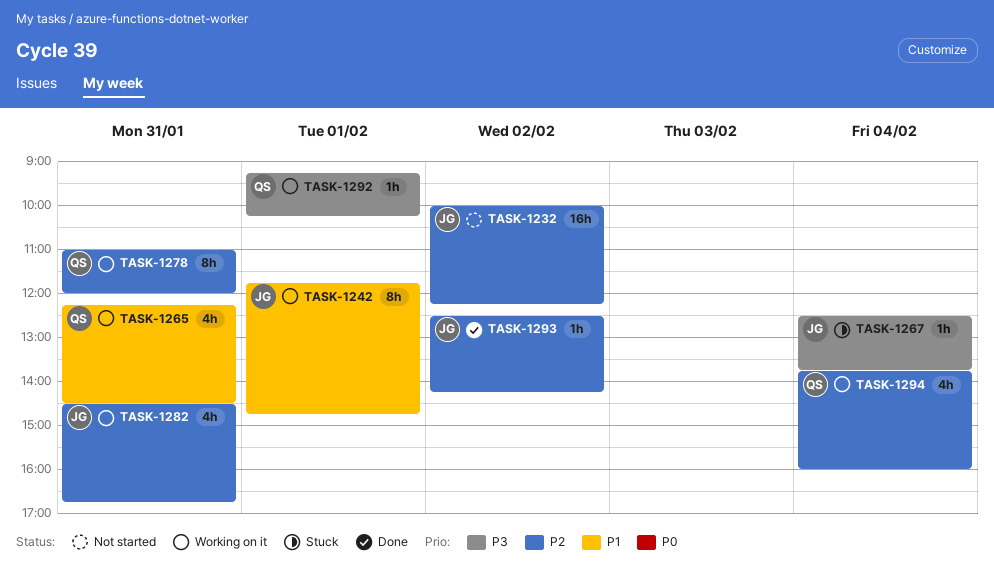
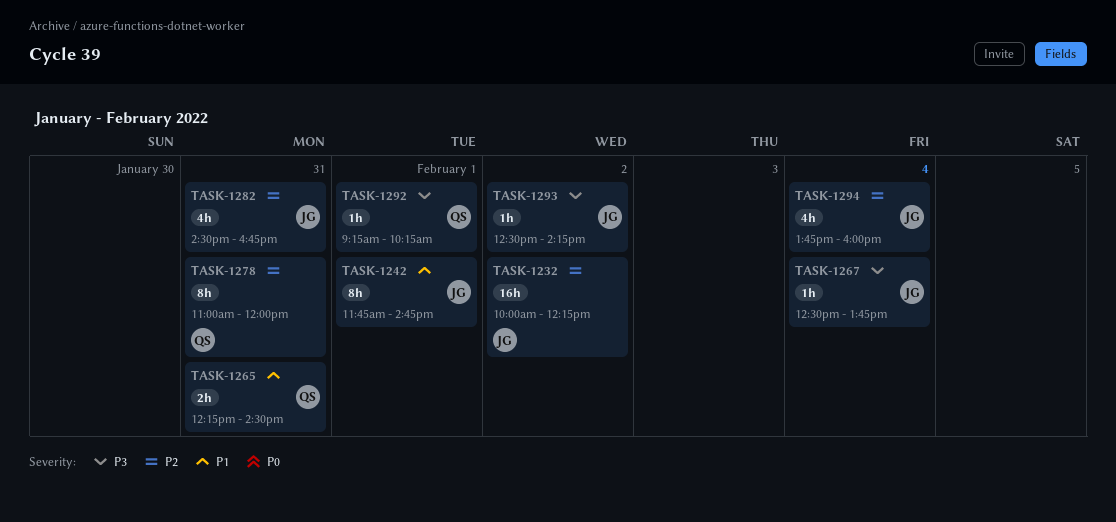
TASK-1265, estimate: 4h -> 2h
TASK-1293, priority: P2 -> P3
TASK-1294, owner: QS -> JG

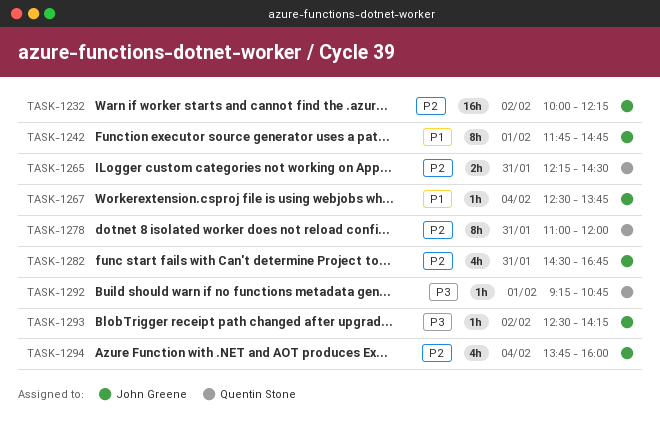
TASK-1265, priority: P1 -> P2
TASK-1267, priority: P3 -> P1
TASK-1292, ends: 10:15 -> 10:45

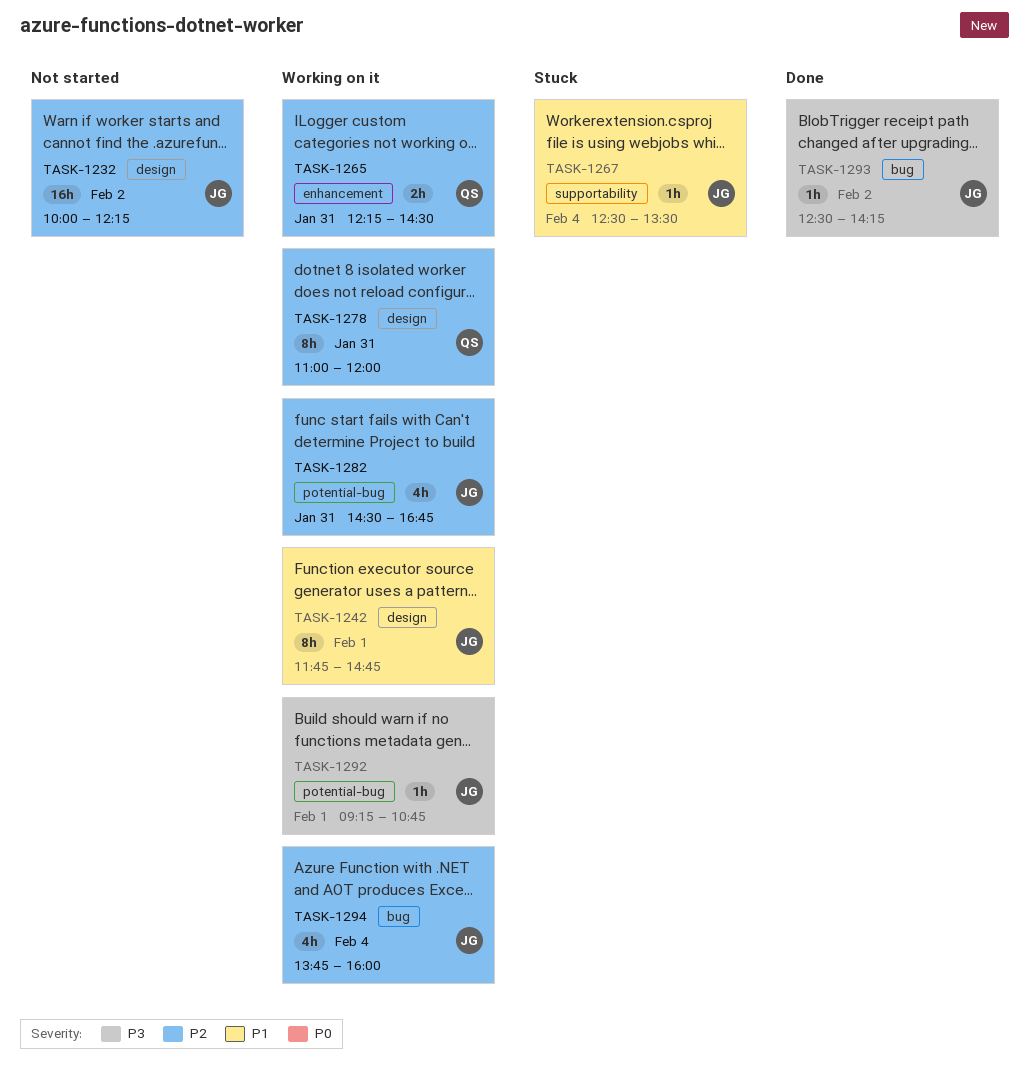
TASK-1267, ends: 13:45 -> 13:30
TASK-1292, owner: Quentin Stone -> John Greene

